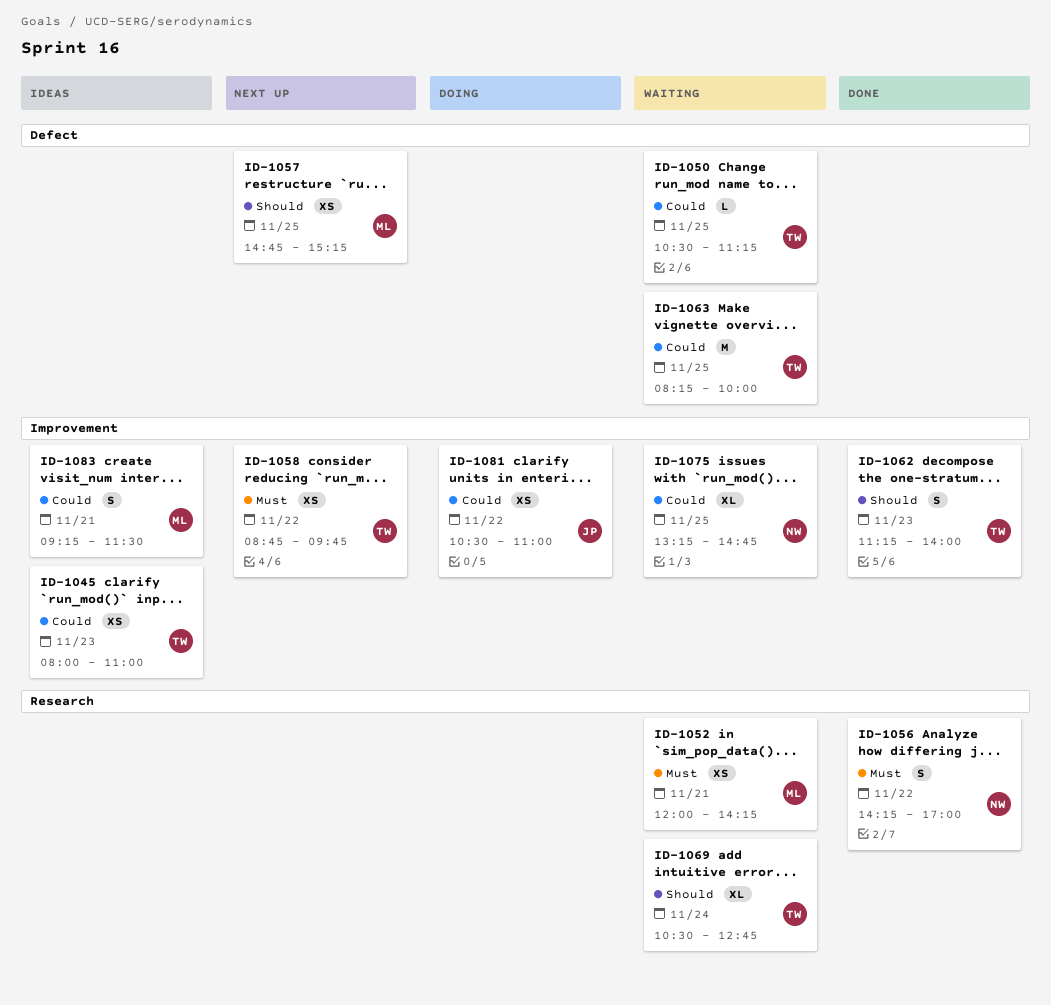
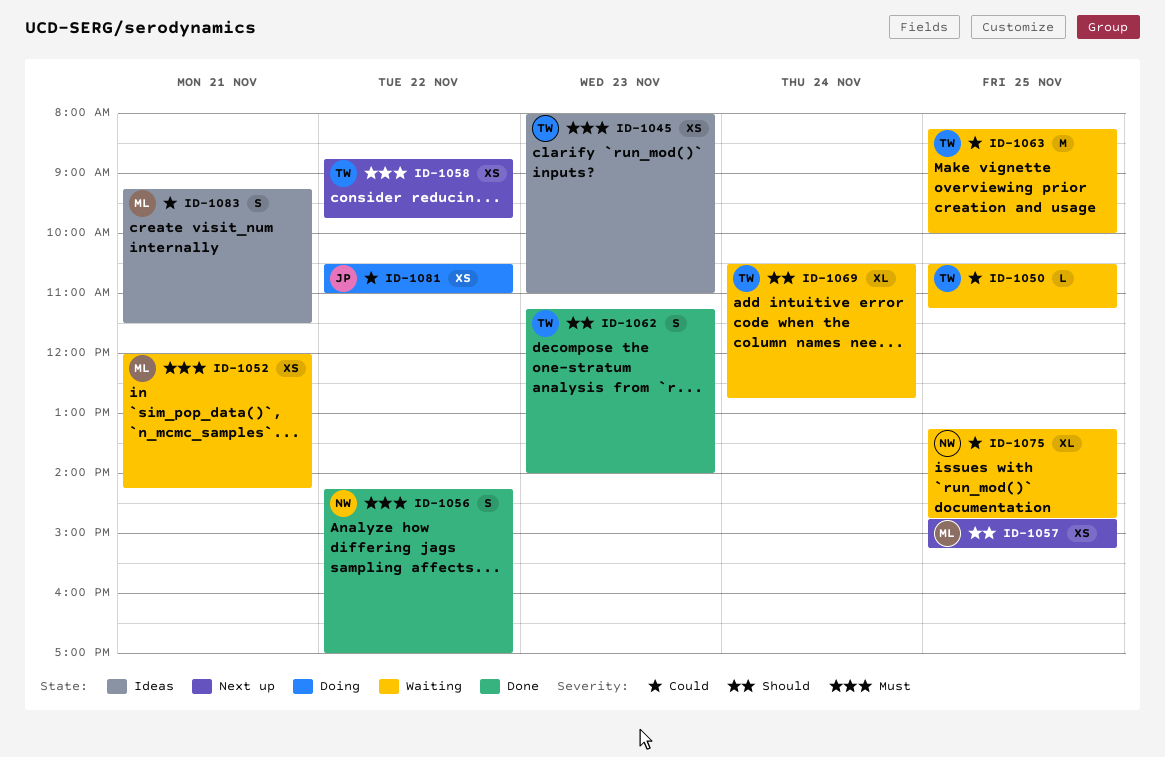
ID-1045, priority: Could -> Must

